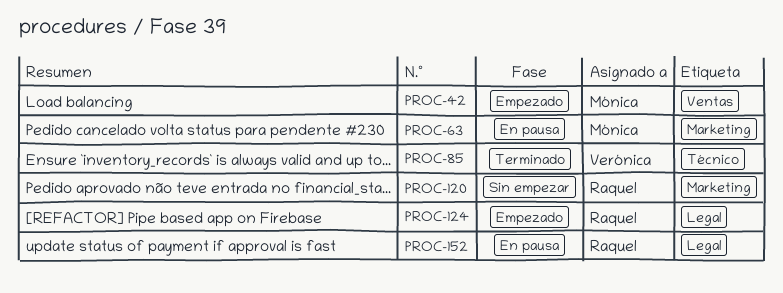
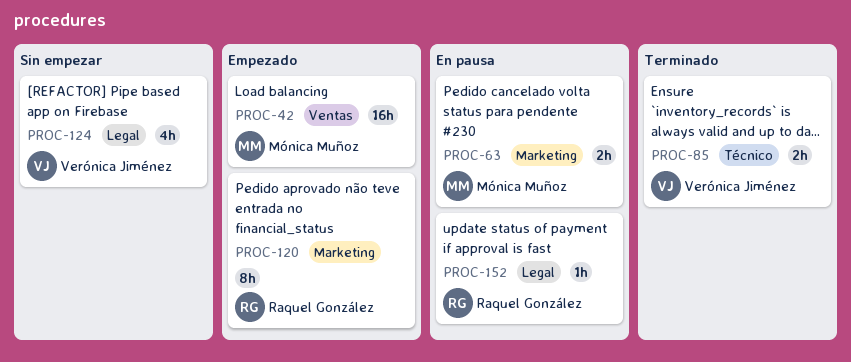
PROC-120, status: Sin empezar -> Empezado
PROC-124, status: Empezado -> Sin empezar
PROC-124, owner: Raquel González -> Verónica Jiménez

